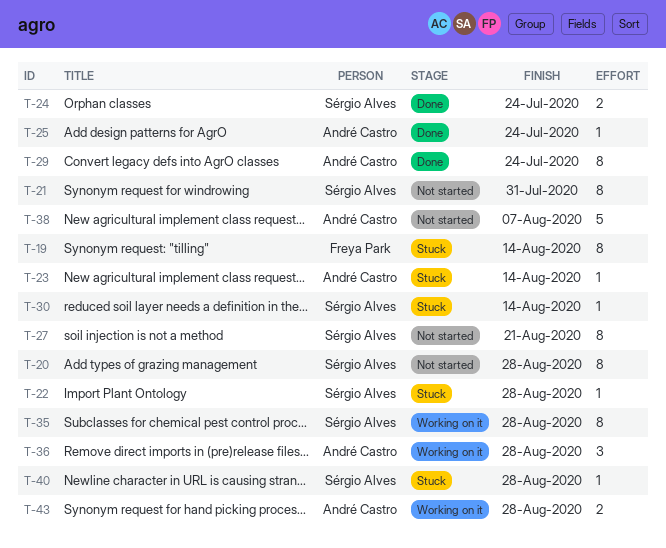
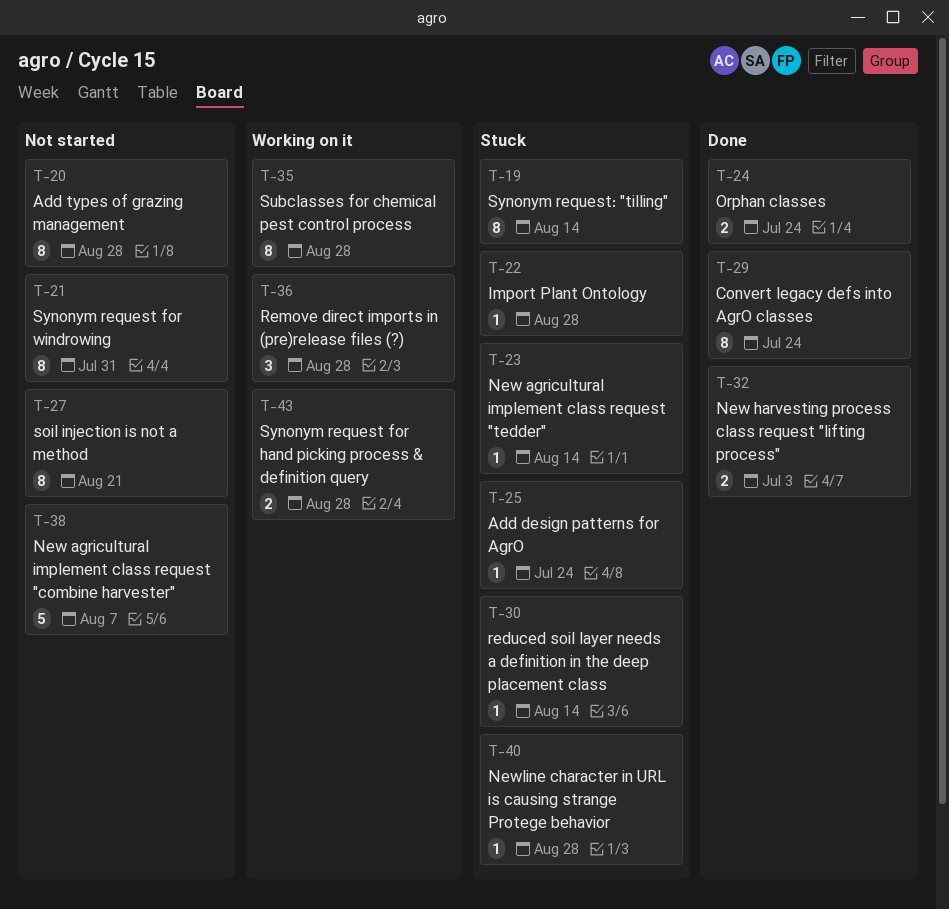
T-25, status: Done -> Stuck
T-32: none -> present

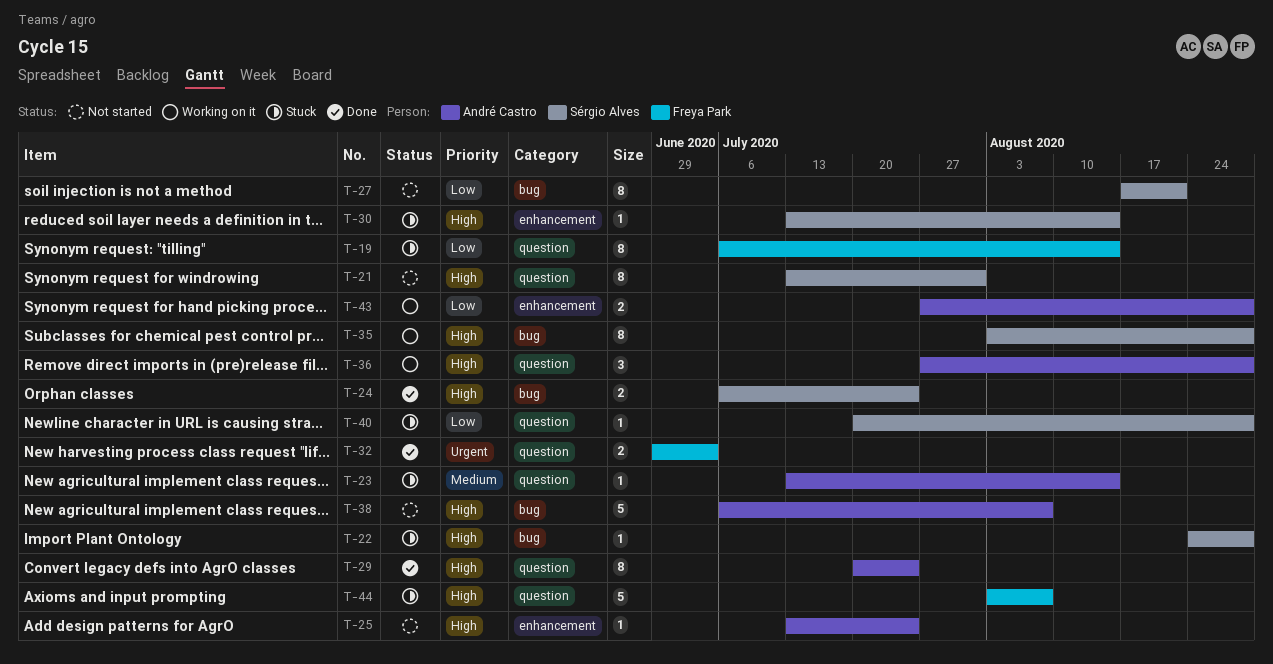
T-20: present -> none
T-25, status: Stuck -> Not started
T-44: none -> present

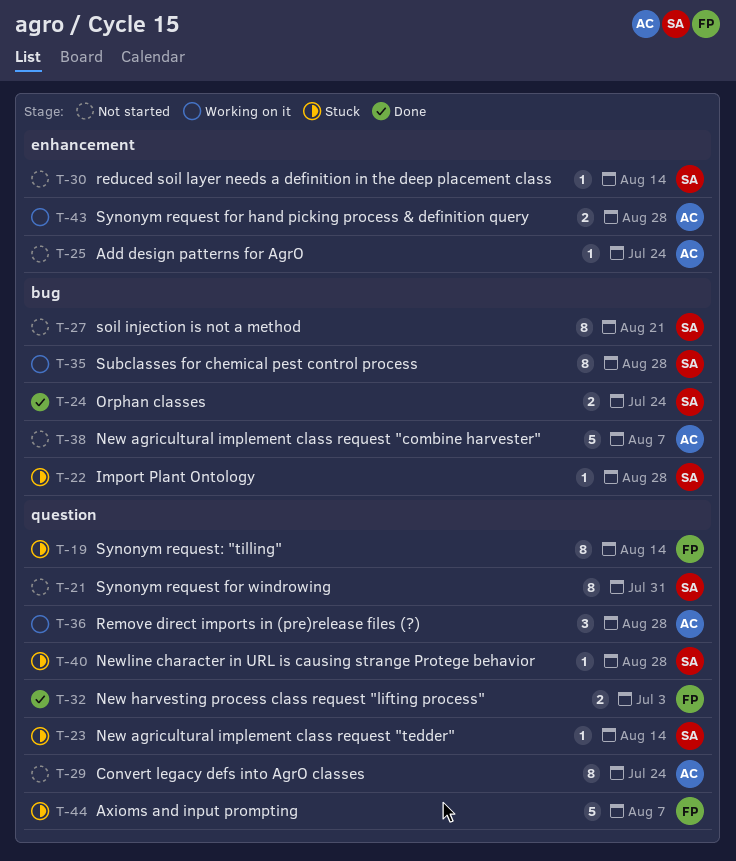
T-23, owner: André Castro -> Sérgio Alves
T-29, status: Done -> Not started
T-30, status: Stuck -> Not started

